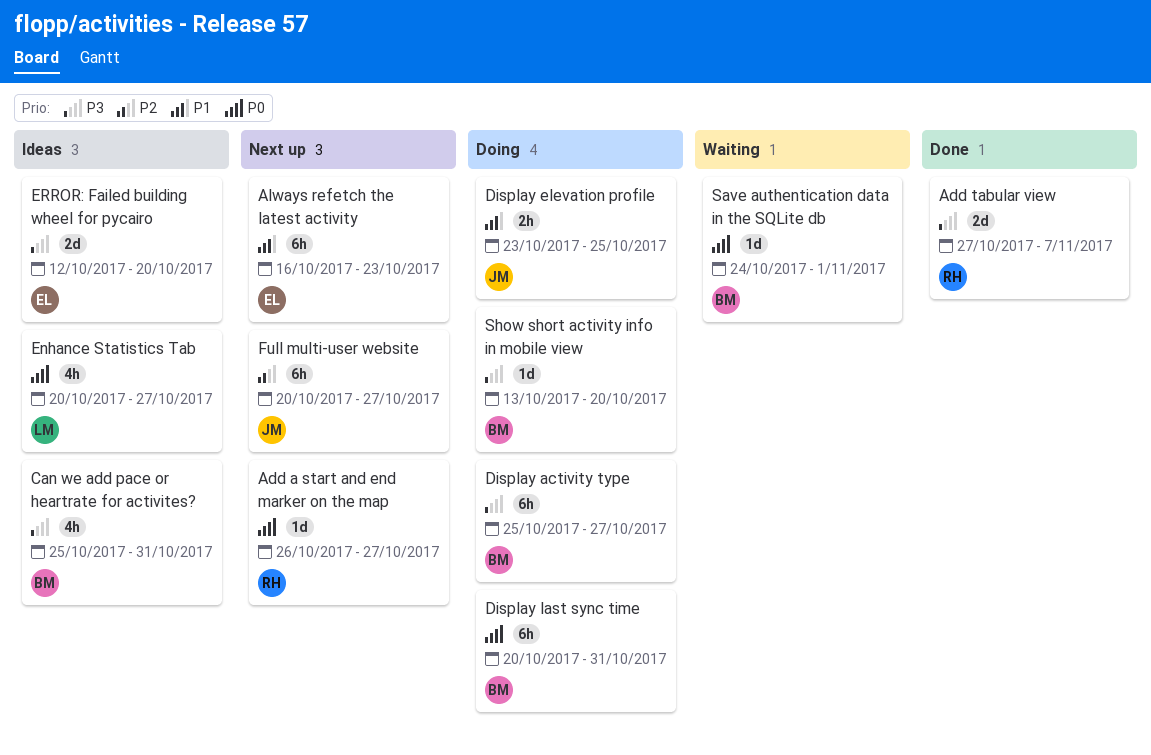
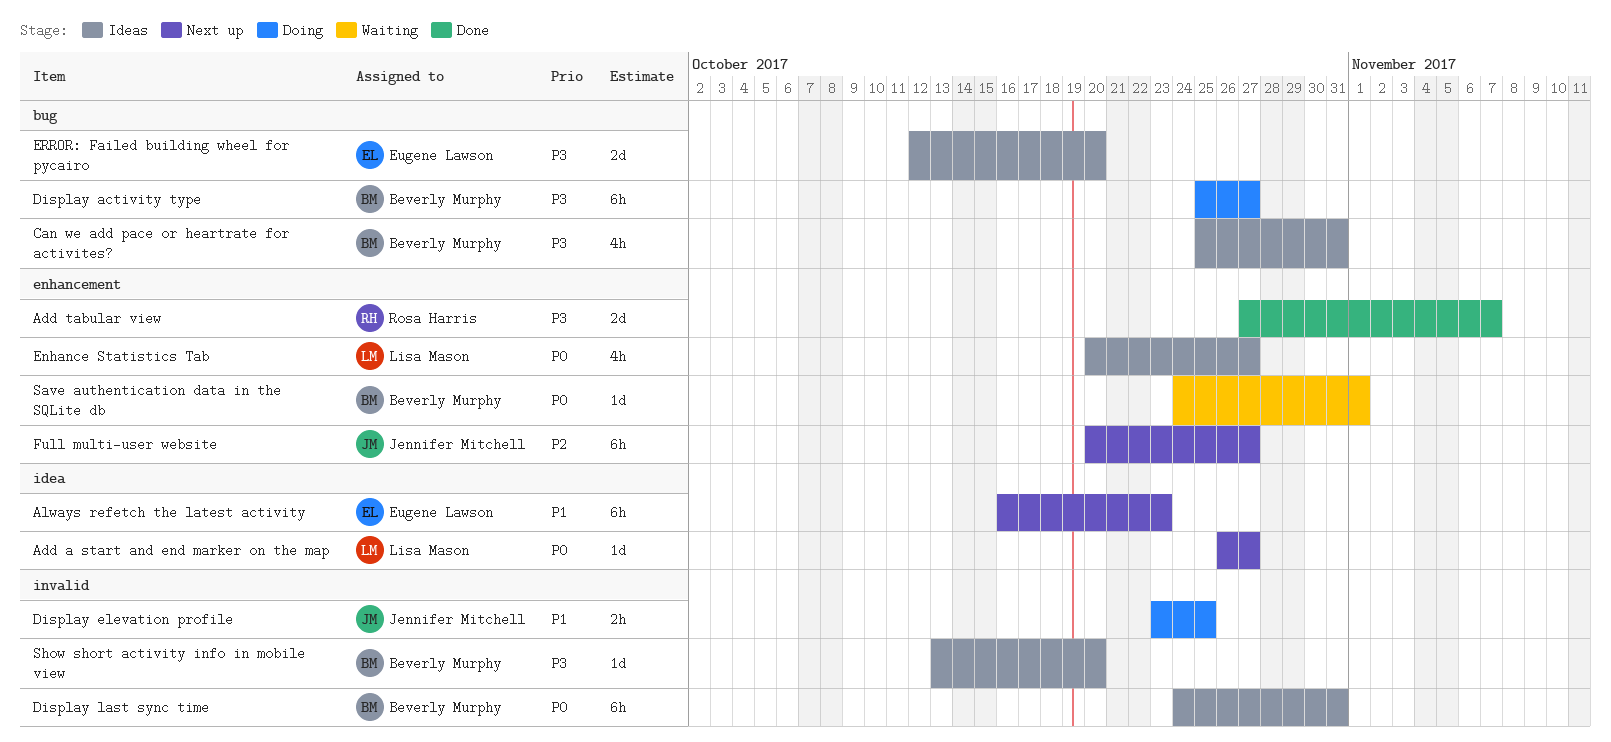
Add a start and end marker on the map, owner: Rosa Harris -> Lisa Mason
Display last sync time, status: Doing -> Ideas
Display last sync time, start: Oct 20 -> Oct 24
Show short activity info in mobile view, status: Doing -> Ideas

